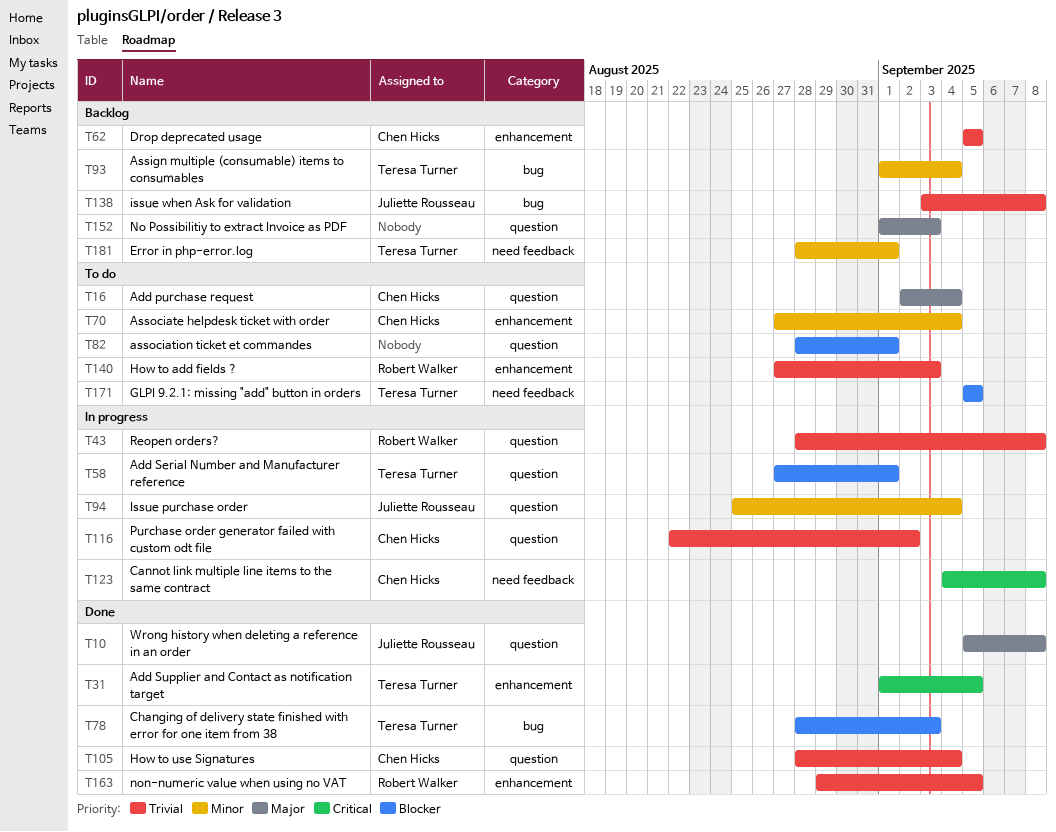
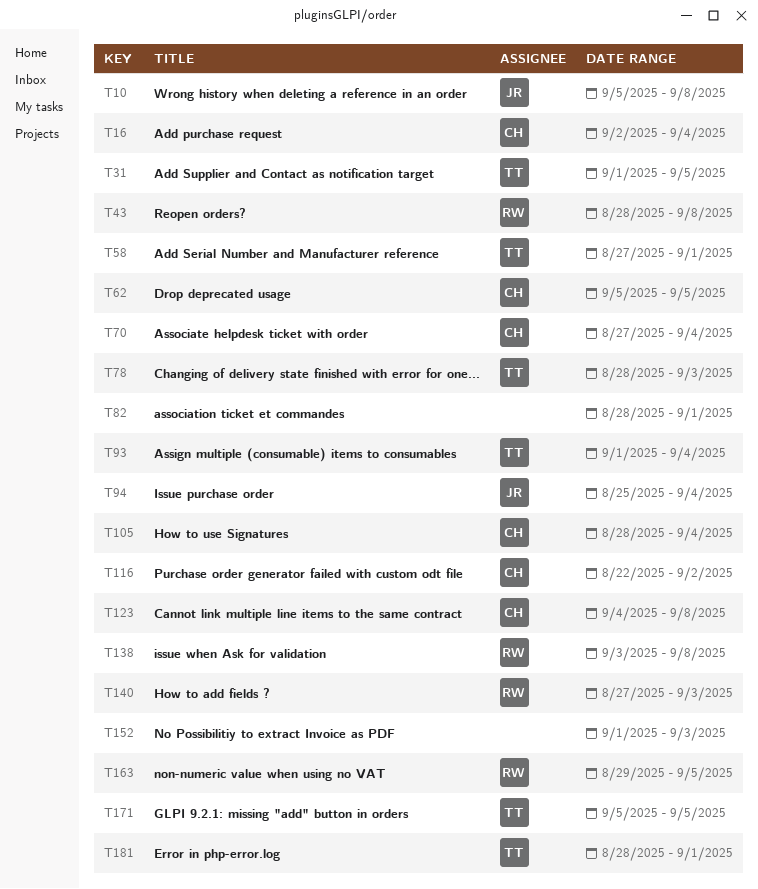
T138, owner: Juliette Rousseau -> Robert Walker

